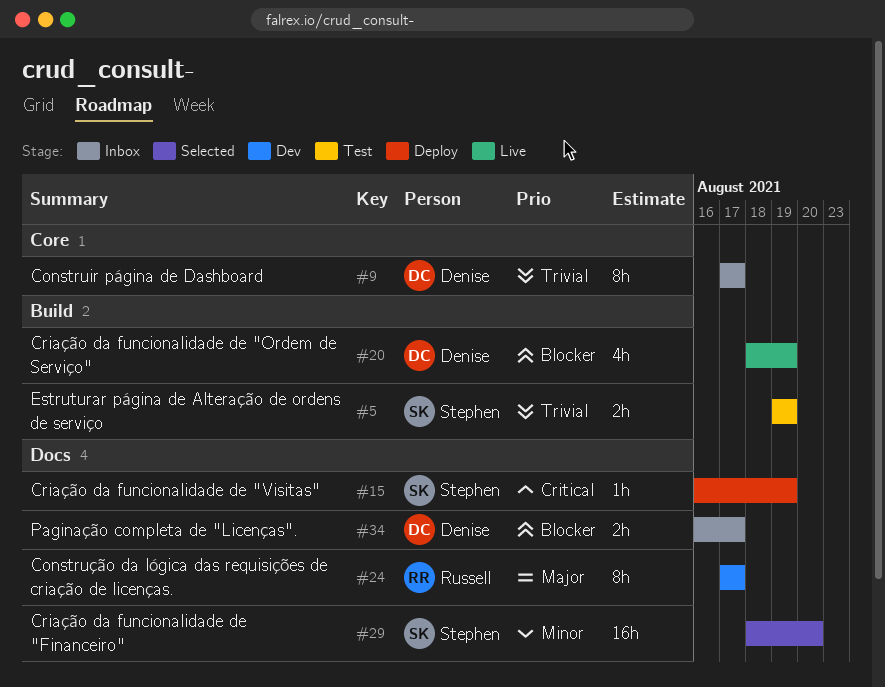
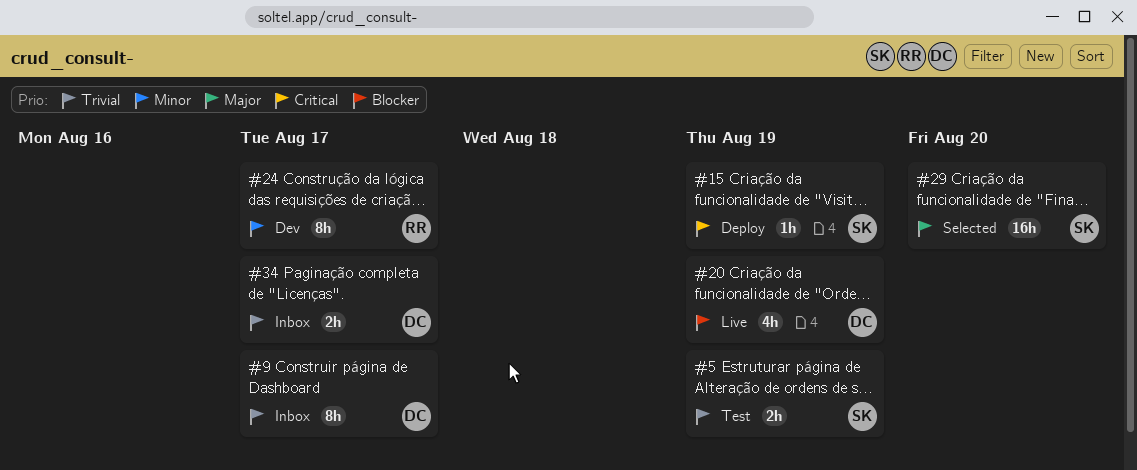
#24, priority: Major -> Minor
#29, priority: Minor -> Major
#34, priority: Blocker -> Trivial

